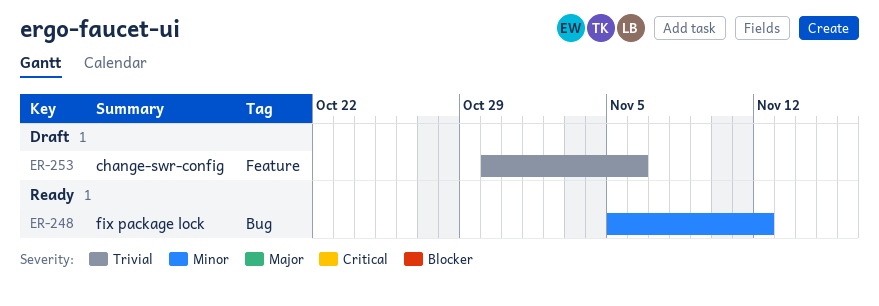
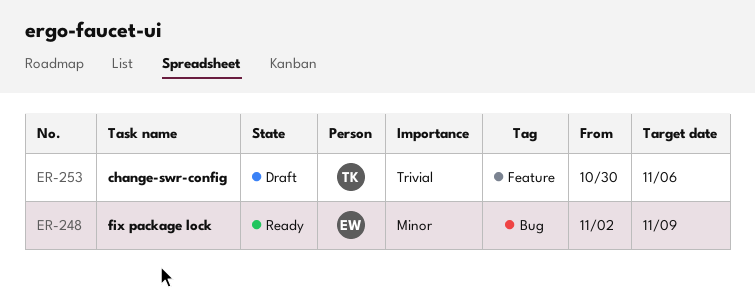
ER-248, start: Nov 5 -> Nov 2
ER-248, due: Nov 12 -> Nov 9

